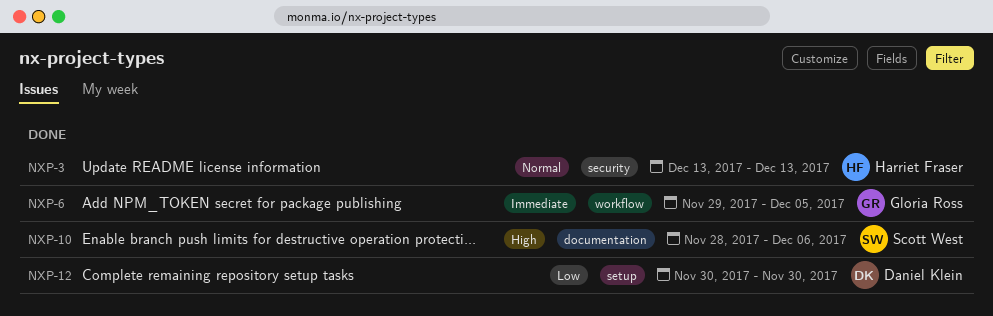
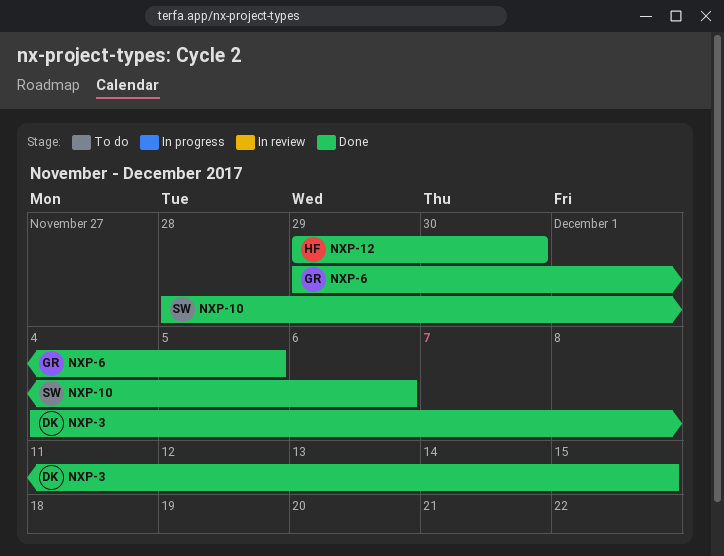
NXP-3, owner: Harriet Fraser -> Daniel Klein
NXP-3, start: Dec 13 -> Dec 4
NXP-3, due: Dec 13 -> Dec 15
NXP-12, owner: Daniel Klein -> Harriet Fraser
NXP-12, start: Nov 30 -> Nov 29

